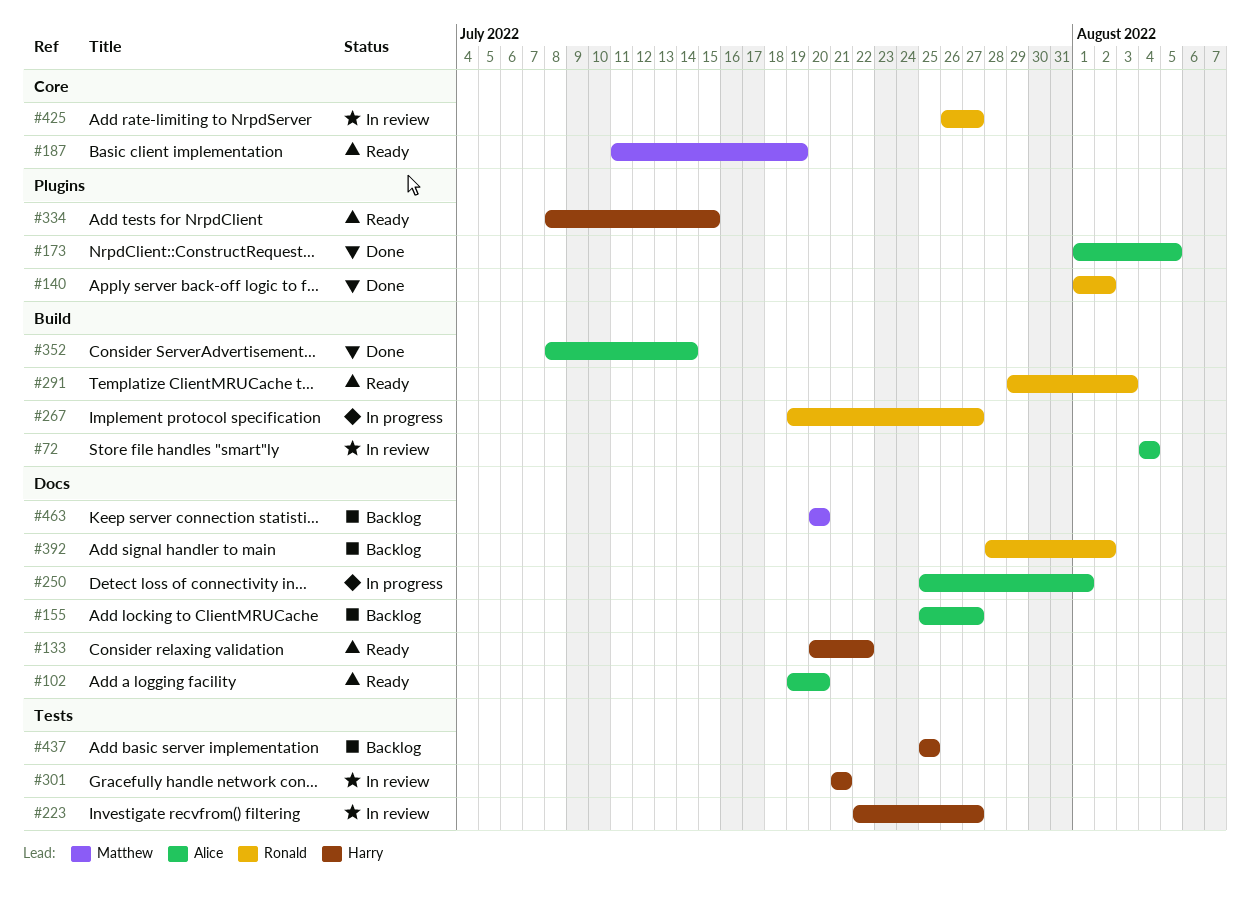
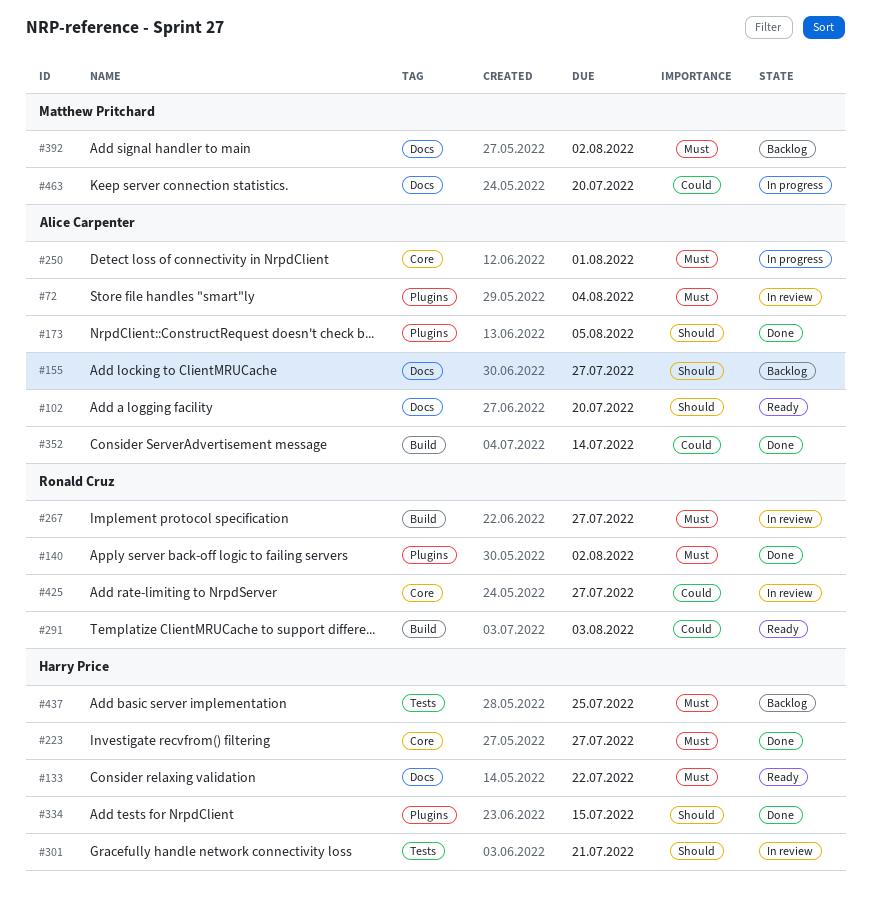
#72, label: Build -> Plugins
#187: present -> none
#223, status: In review -> Done
#223, label: Tests -> Core
#250, label: Docs -> Core
#267, status: In progress -> In review
#334, status: Ready -> Done
#392, owner: Ronald Cruz -> Matthew Pritchard
#463, status: Backlog -> In progress

